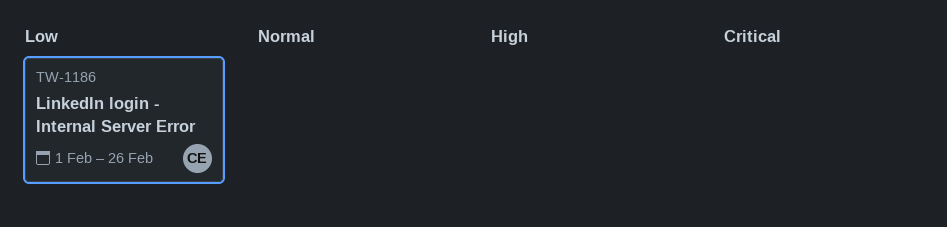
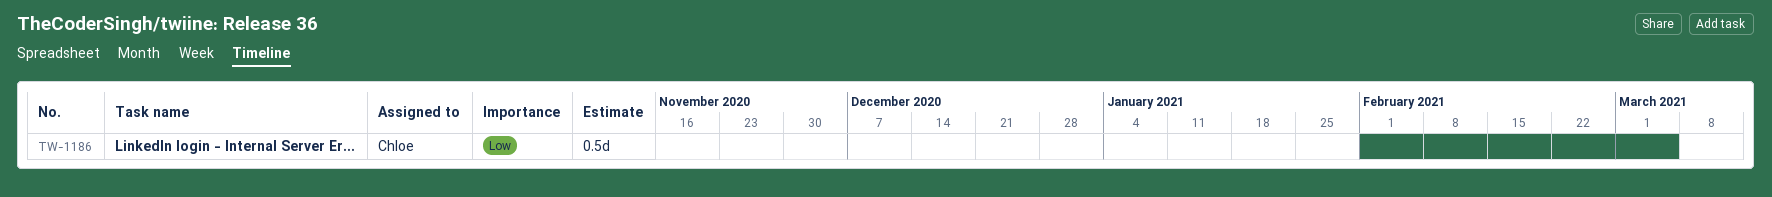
TW-1186, due: Feb 26 -> Mar 5

